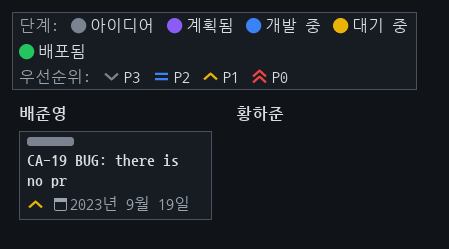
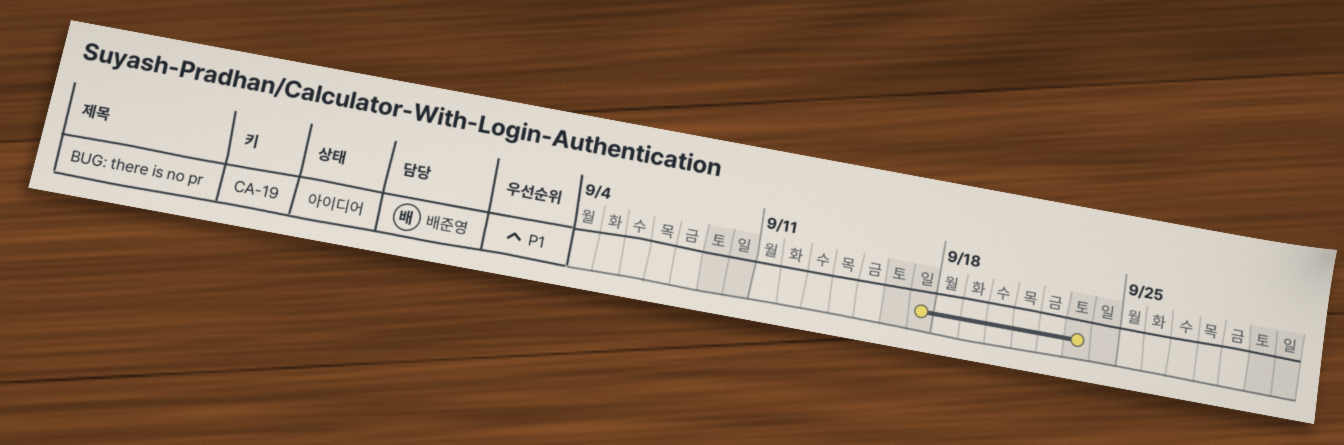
CA-19, due: Sep 19 -> Sep 23

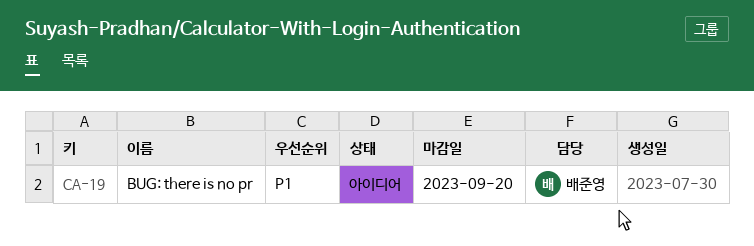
CA-19, due: Sep 23 -> Sep 20

